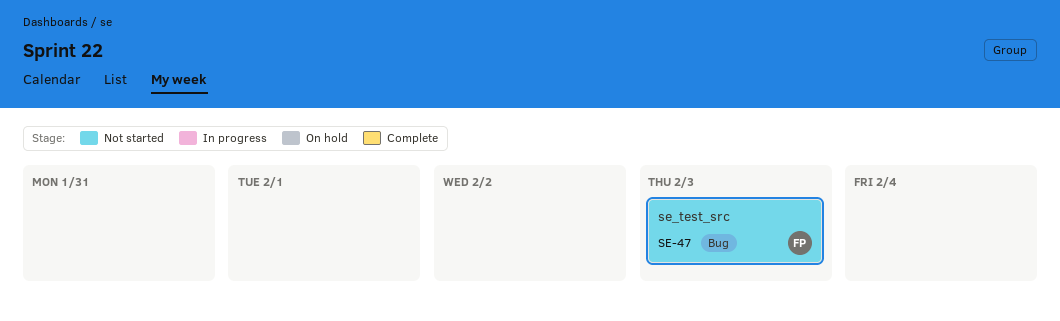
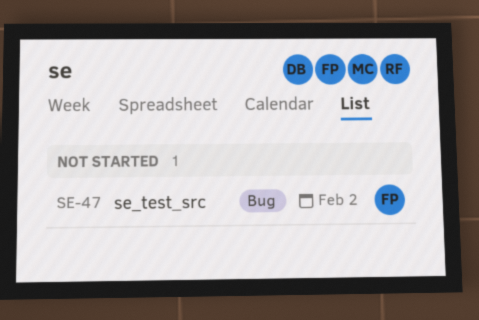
SE-47, due: Feb 3 -> Feb 2

